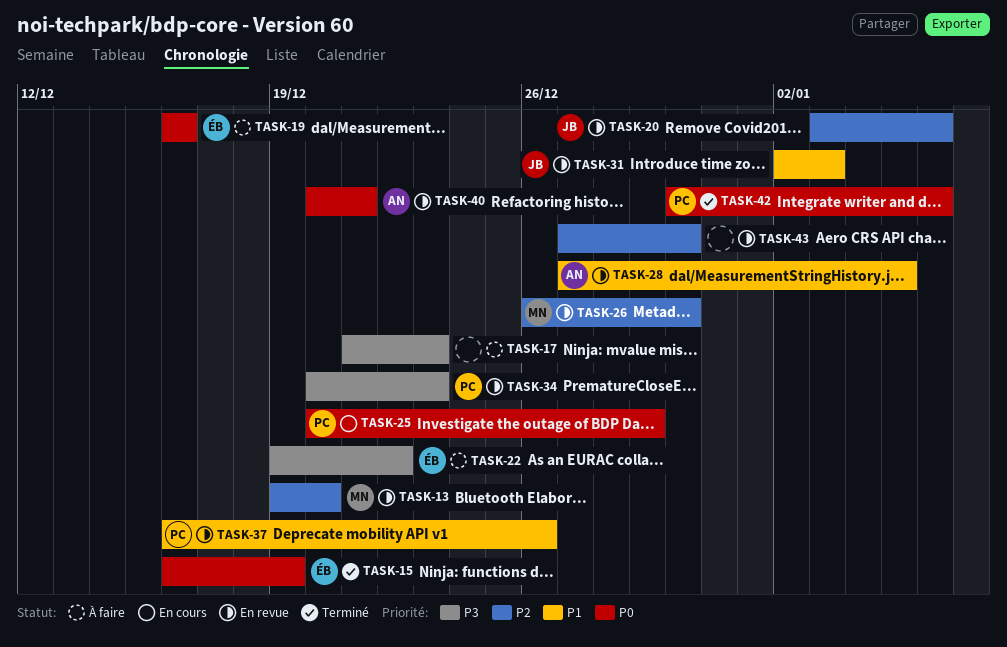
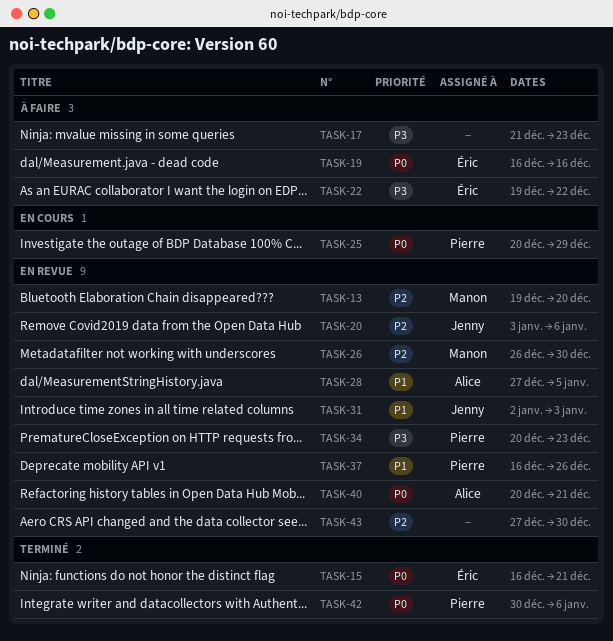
TASK-15, due: Dec 19 -> Dec 21

